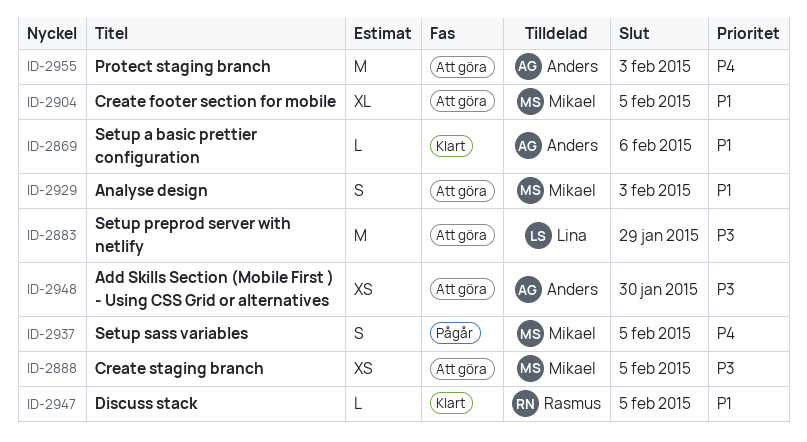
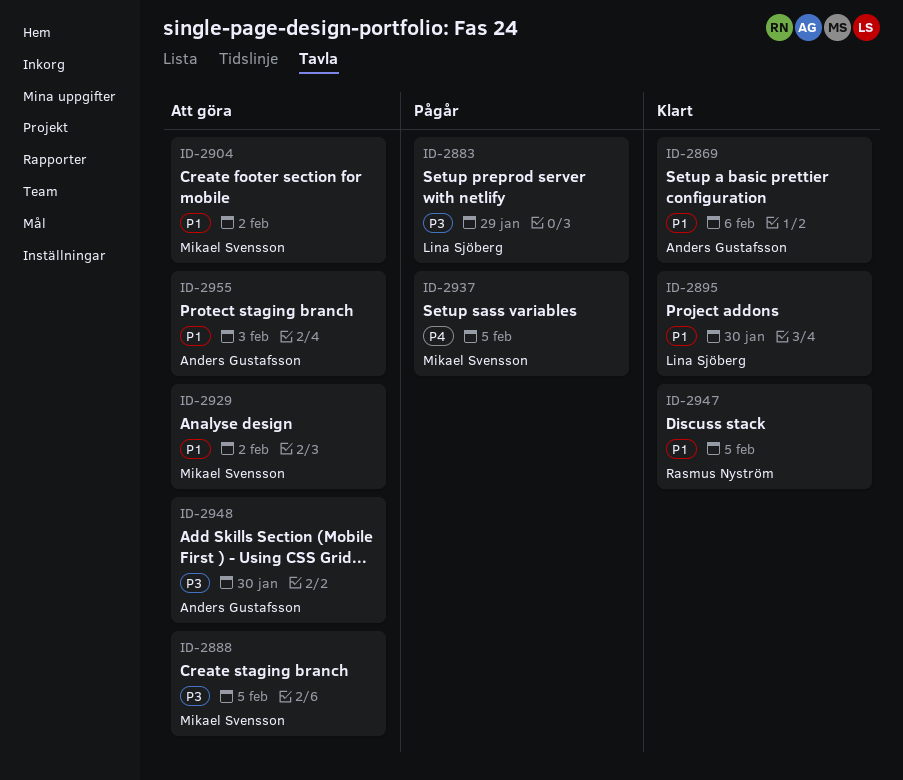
ID-2883, status: Att göra -> Pågår
ID-2895: none -> present
ID-2904, due: Feb 5 -> Feb 2
ID-2929, due: Feb 3 -> Feb 2
ID-2955, priority: P4 -> P1

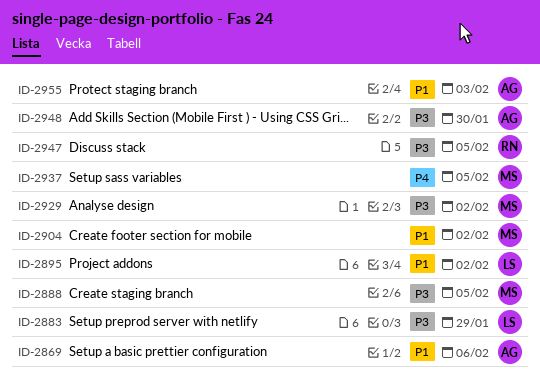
ID-2895, due: Jan 30 -> Feb 2
ID-2929, priority: P1 -> P3
ID-2947, priority: P1 -> P3

